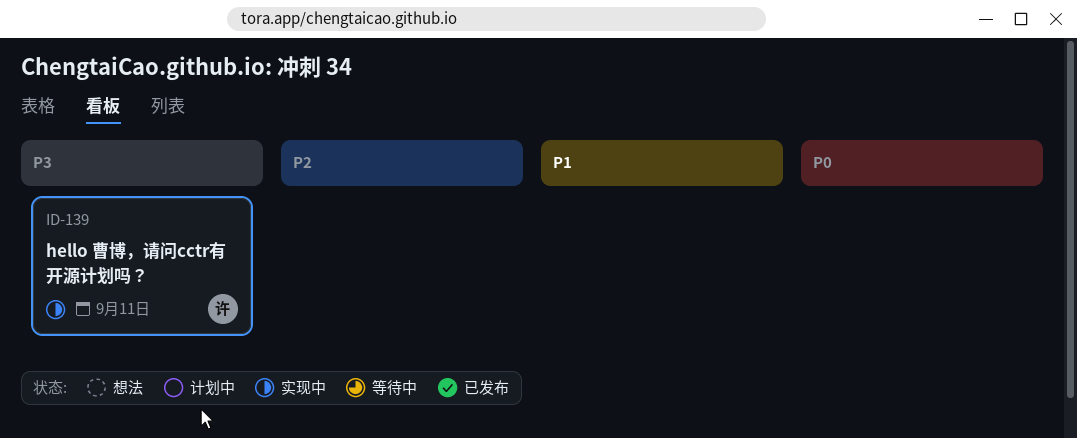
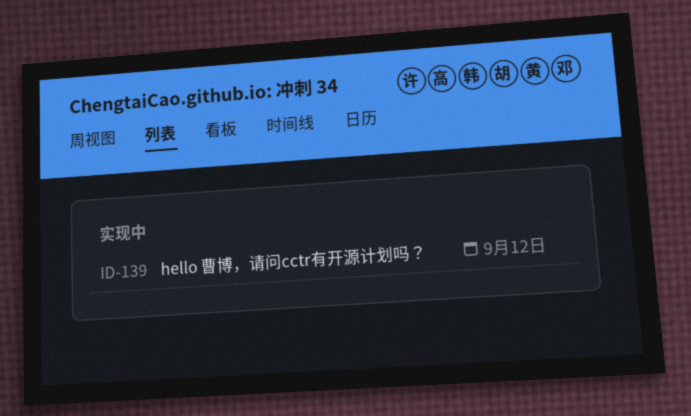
ID-139, due: Sep 11 -> Sep 12

